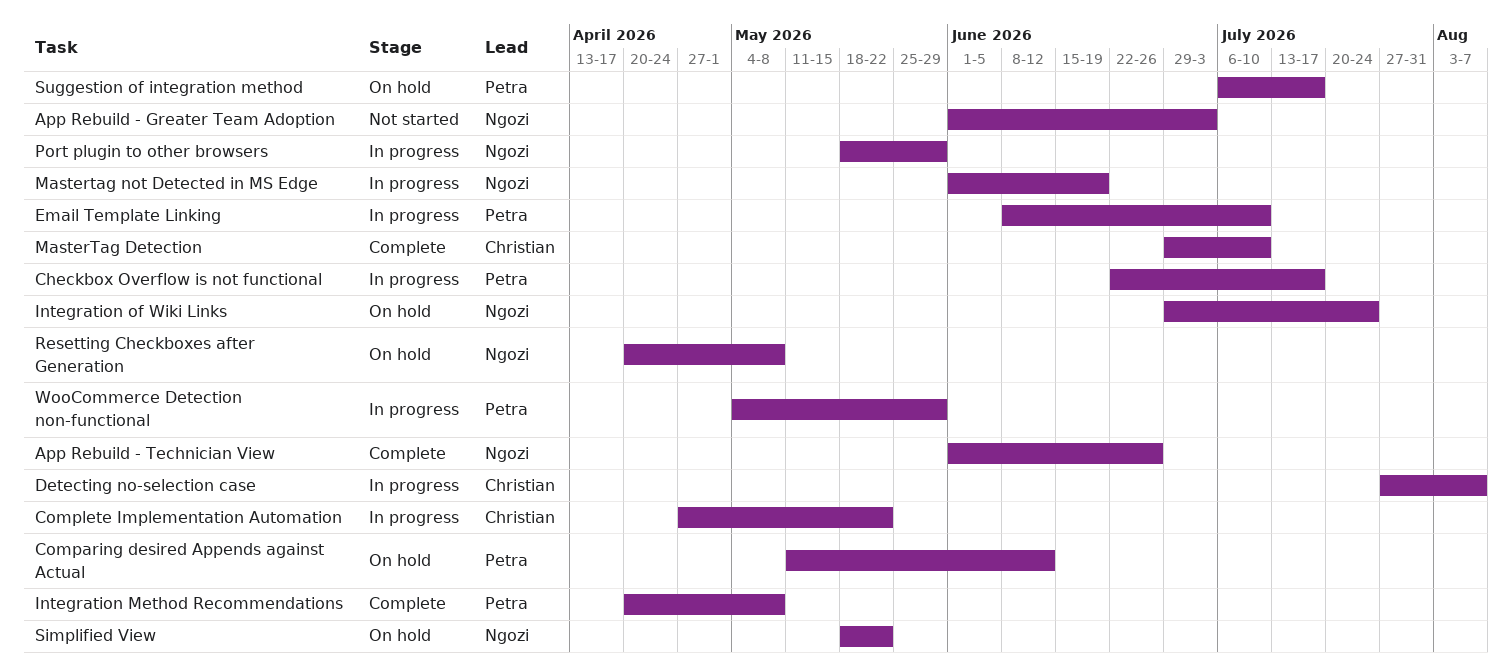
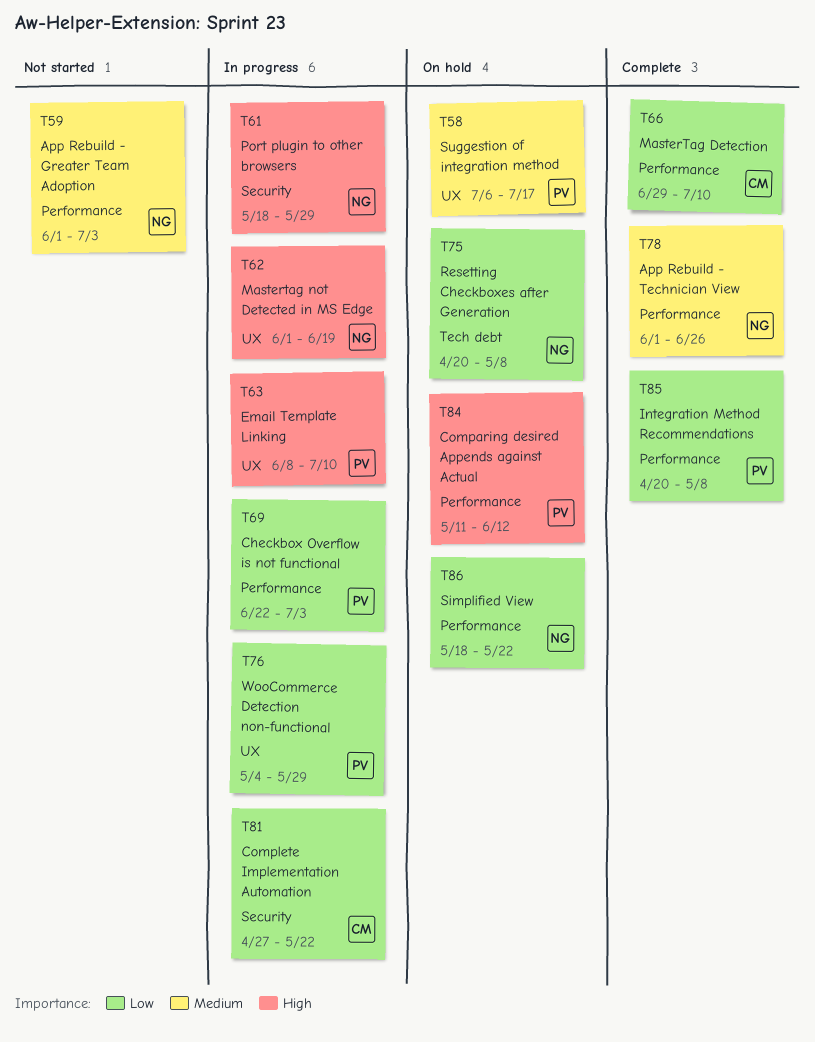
Checkbox Overflow is not functional, due: Jul 17 -> Jul 3
Detecting no-selection case: present -> none
Integration of Wiki Links: present -> none

